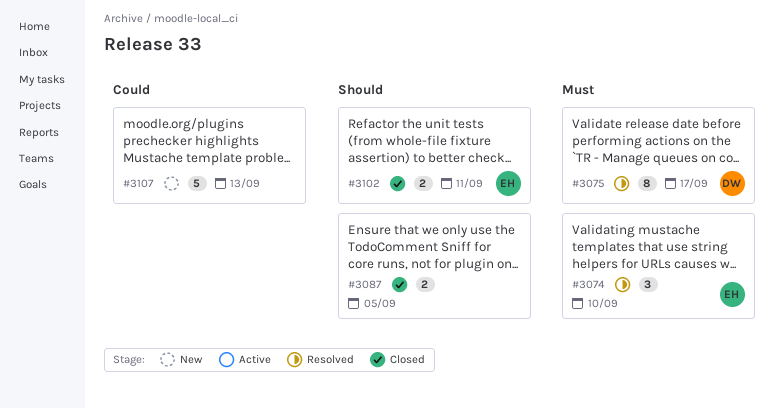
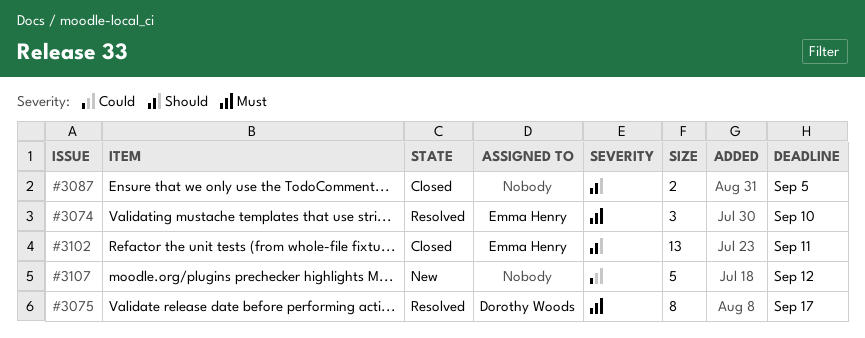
#3102, estimate: 2 -> 13
#3107, due: Sep 13 -> Sep 12

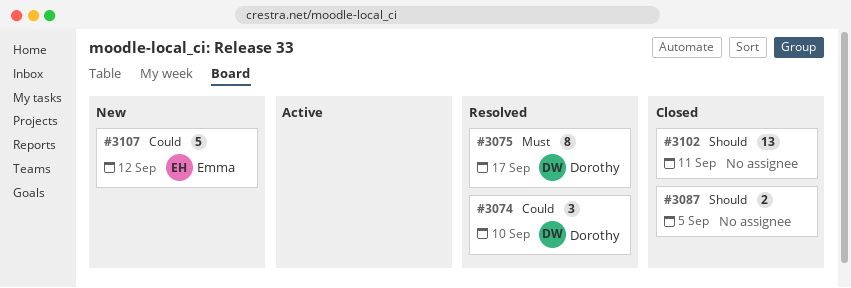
#3074, owner: Emma Henry -> Dorothy Woods
#3074, priority: Must -> Could
#3102, owner: Emma Henry -> none
#3107, owner: none -> Emma Henry

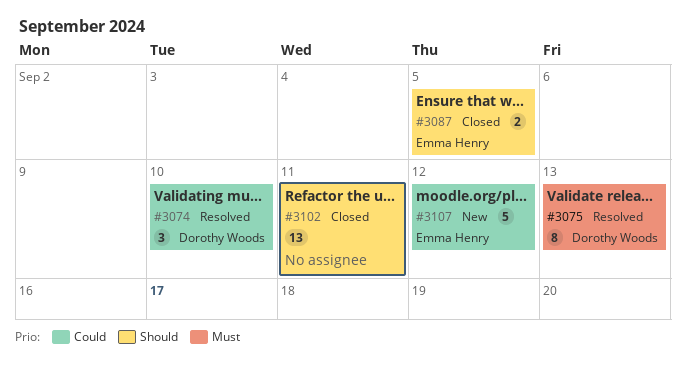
#3075, due: Sep 17 -> Sep 13
#3087, owner: none -> Emma Henry

